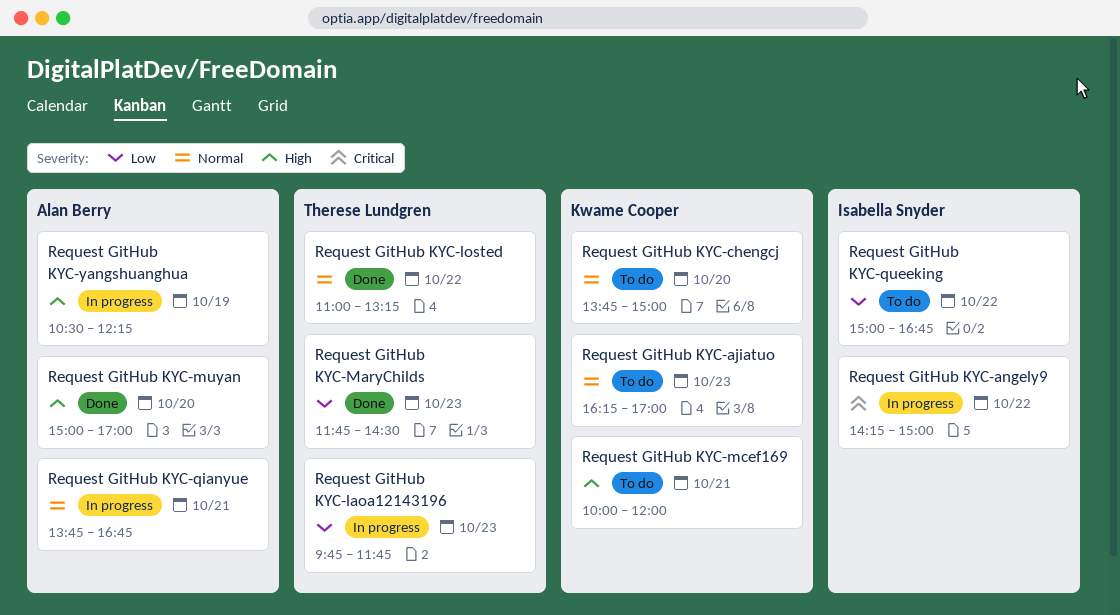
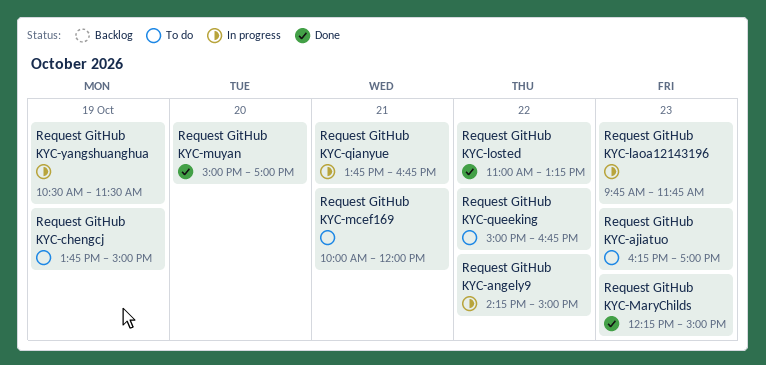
Request GitHub KYC-chengcj, day: Oct 20 -> Oct 19
Request GitHub KYC-MaryChilds, begins: 11:45 -> 12:15
Request GitHub KYC-MaryChilds, ends: 14:30 -> 15:00
Request GitHub KYC-yangshuanghua, ends: 12:15 -> 11:30

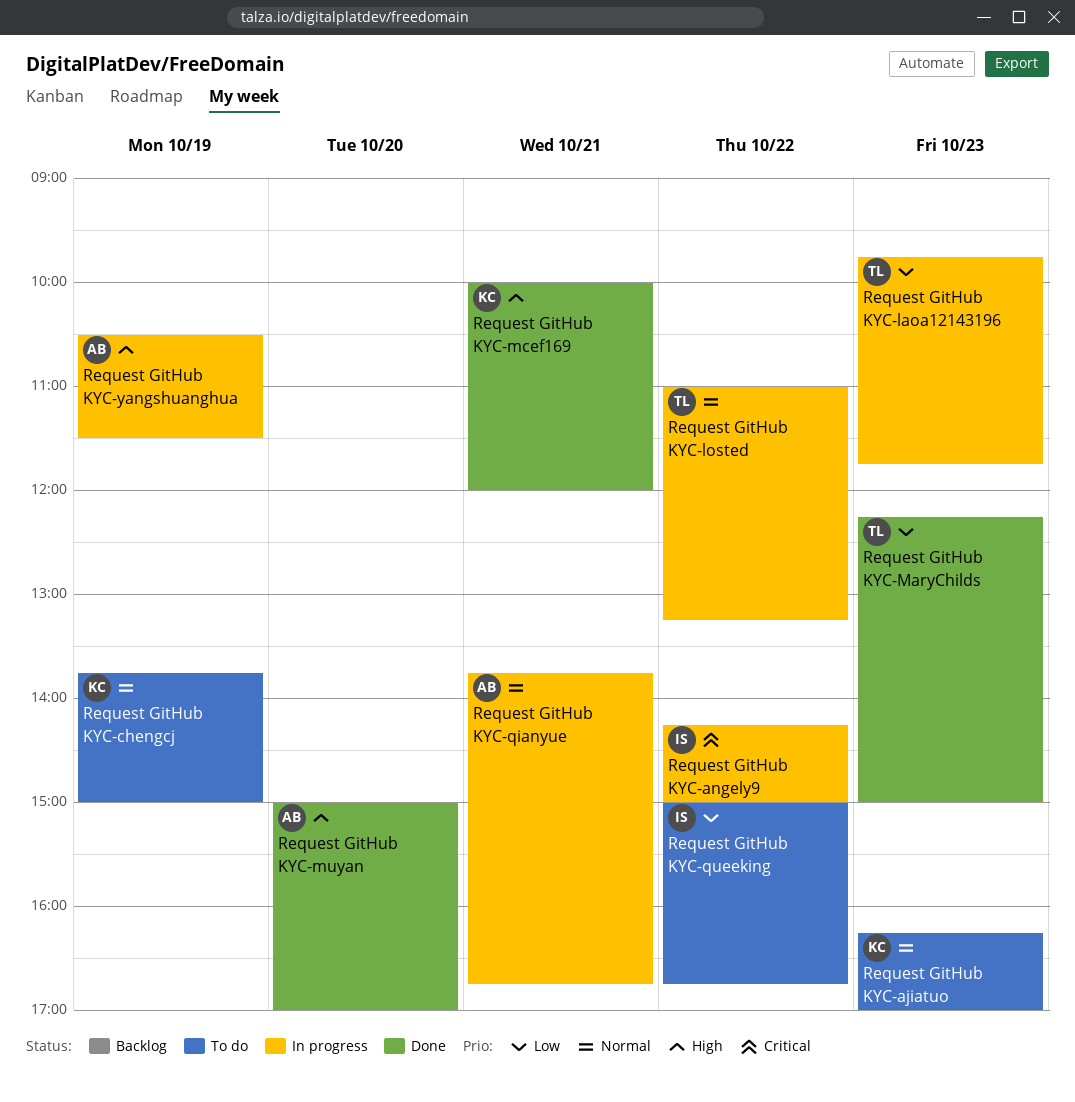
Request GitHub KYC-losted, status: Done -> In progress
Request GitHub KYC-mcef169, status: To do -> Done

